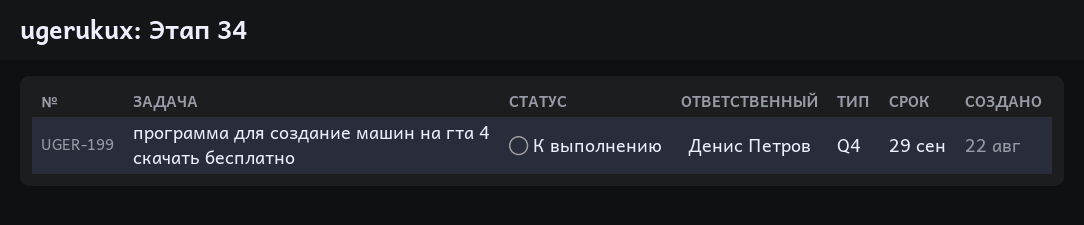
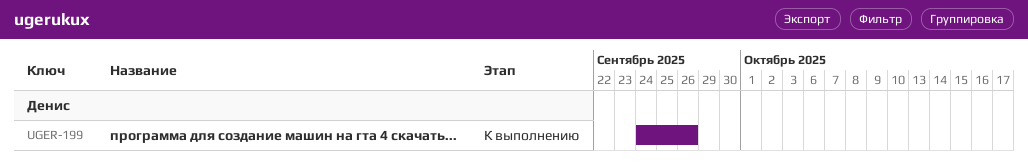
UGER-199, due: Sep 29 -> Sep 26

